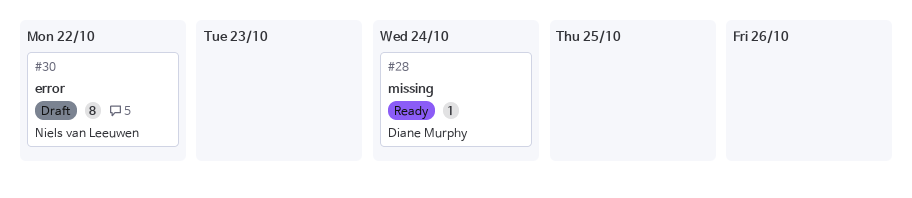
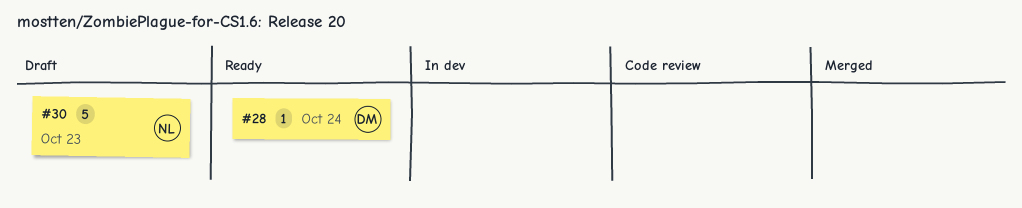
#30, estimate: 8 -> 5
#30, due: Oct 22 -> Oct 23

